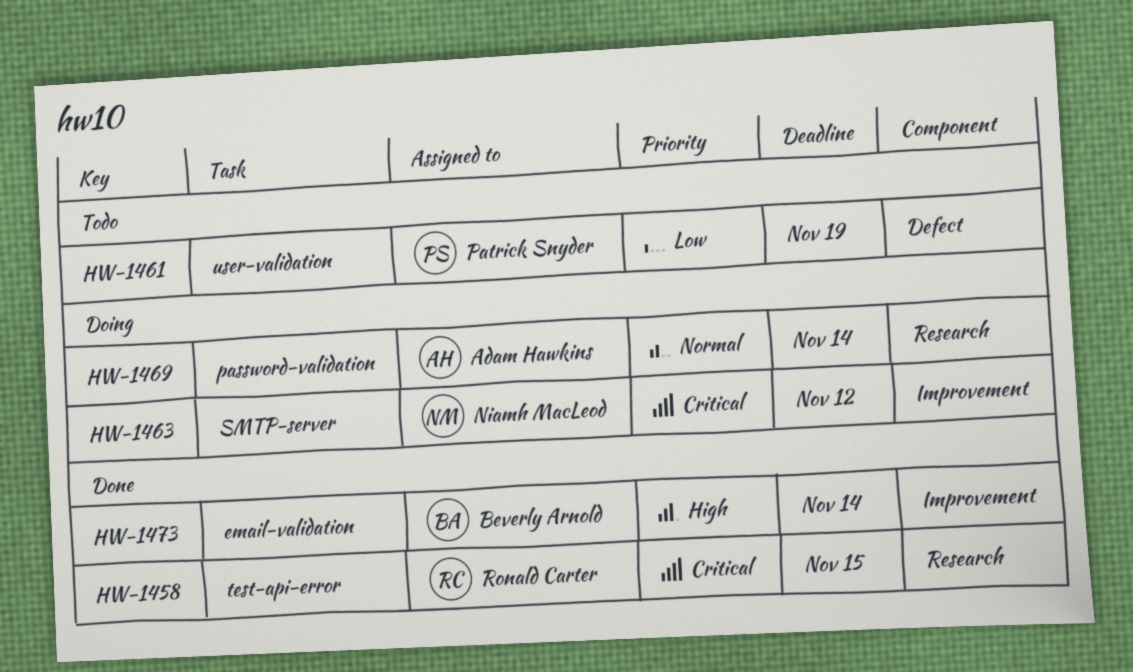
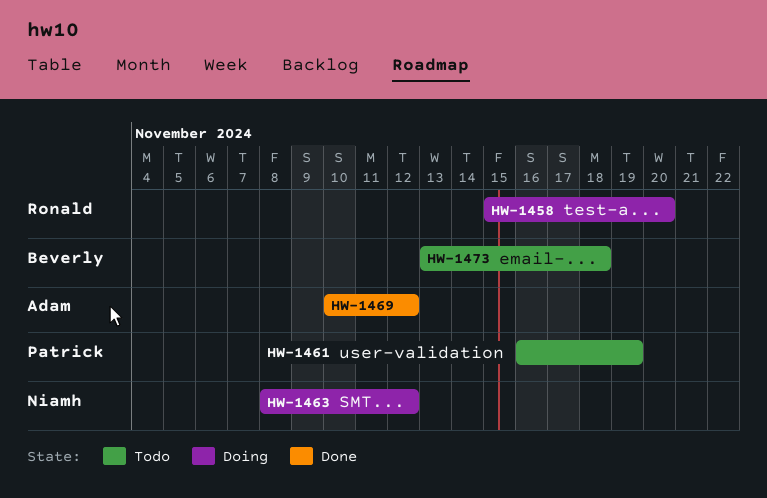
HW-1458, status: Done -> Doing
HW-1458, due: Nov 15 -> Nov 20
HW-1469, status: Doing -> Done
HW-1469, due: Nov 14 -> Nov 12
HW-1473, status: Done -> Todo
HW-1473, due: Nov 14 -> Nov 18

